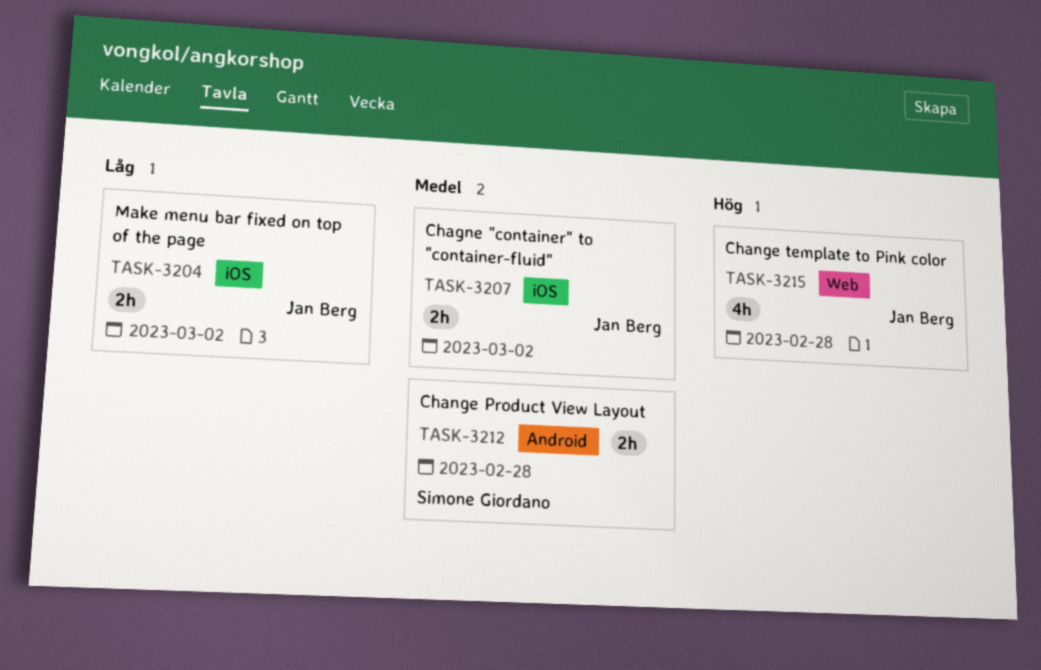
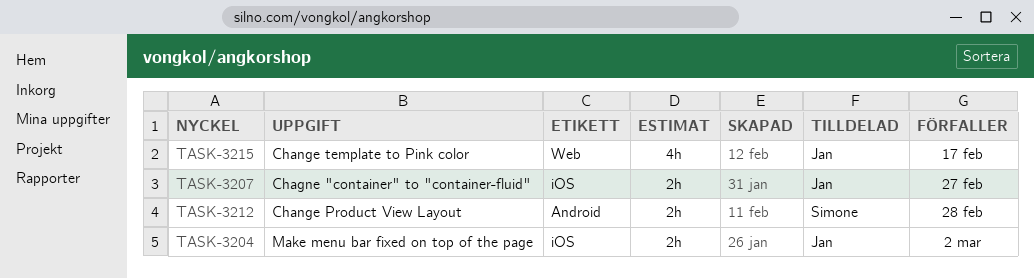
TASK-3207, due: Mar 2 -> Feb 27
TASK-3215, due: Feb 28 -> Feb 17

